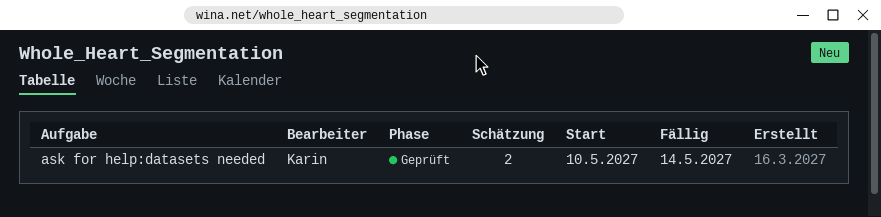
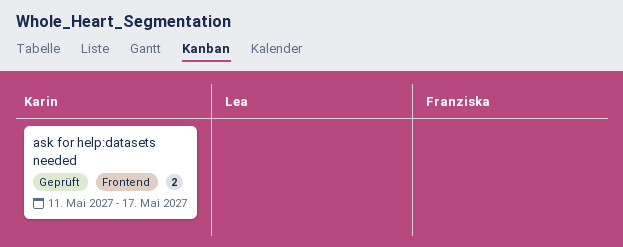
ask for help:datasets needed, start: May 10 -> May 11
ask for help:datasets needed, due: May 14 -> May 17

